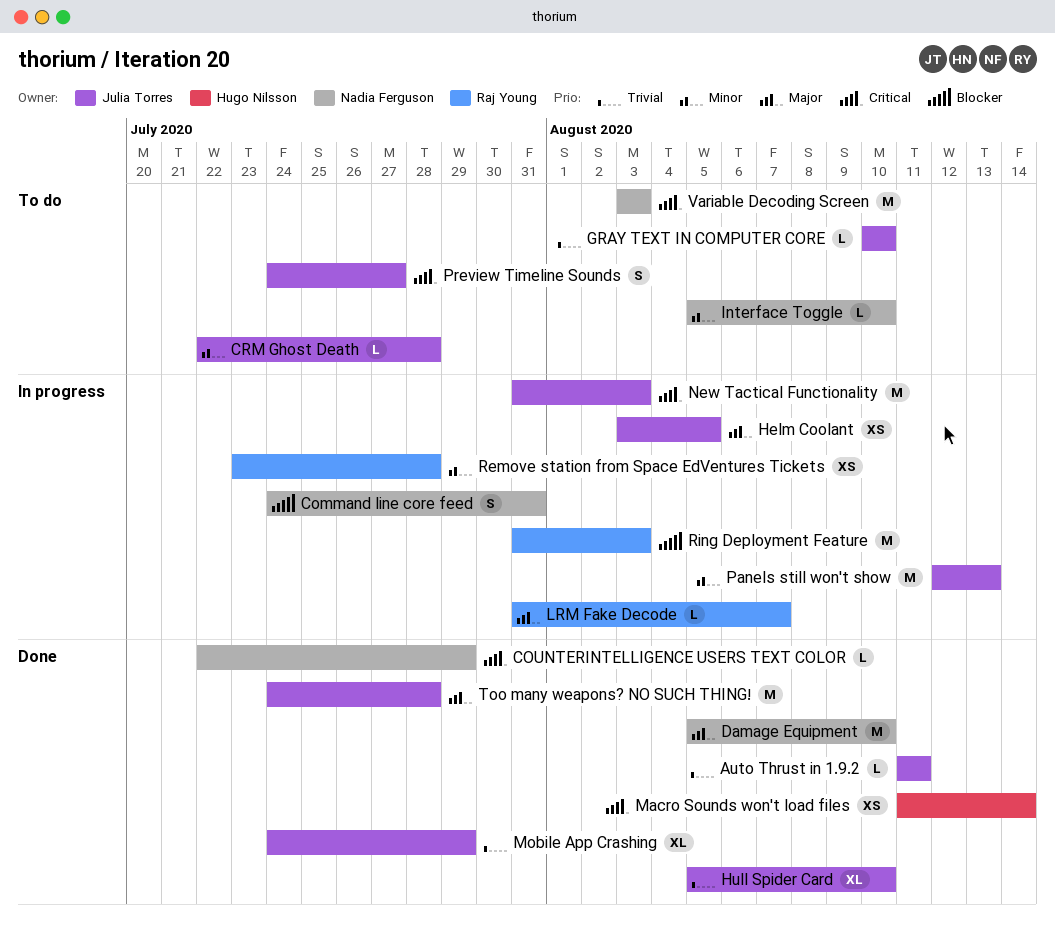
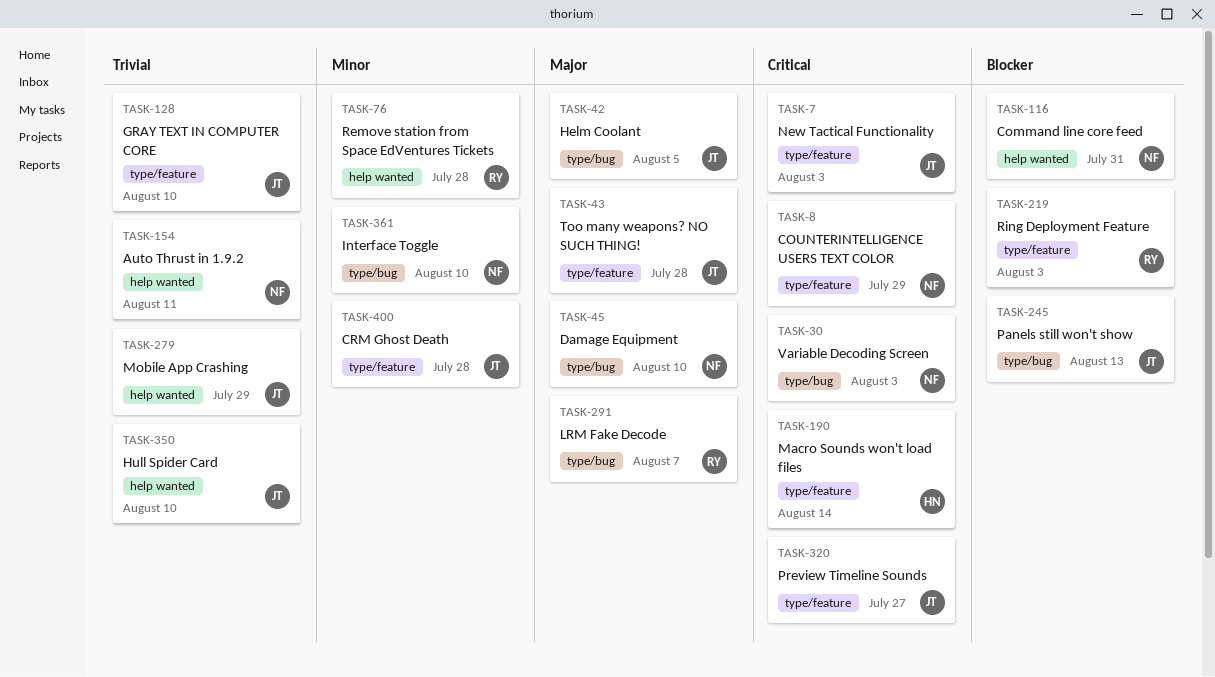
Auto Thrust in 1.9.2, owner: Julia Torres -> Nadia Ferguson
Panels still won't show, priority: Minor -> Blocker

